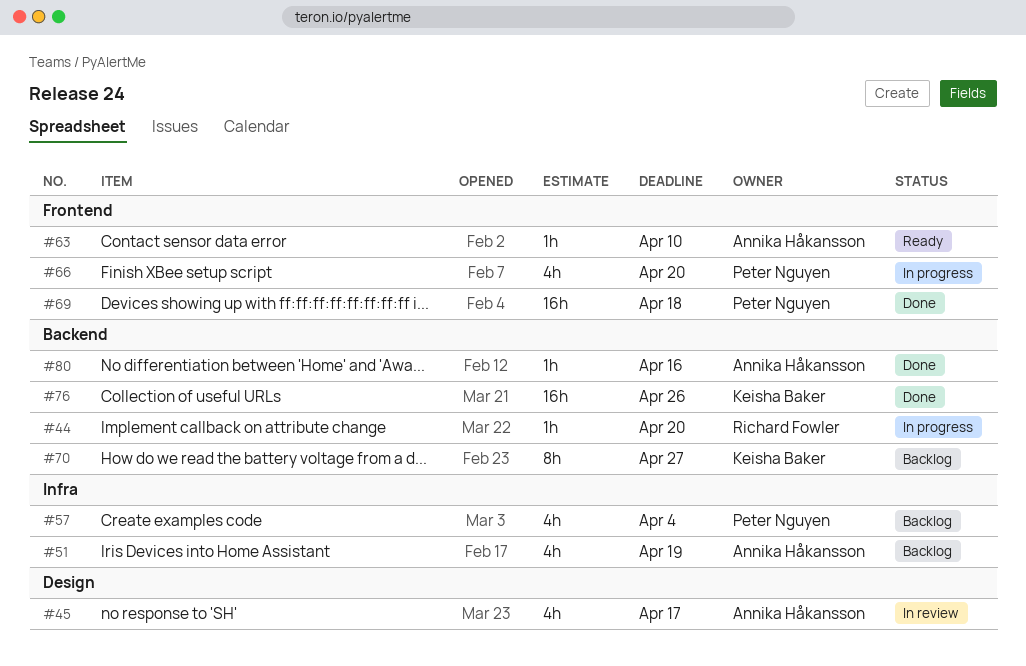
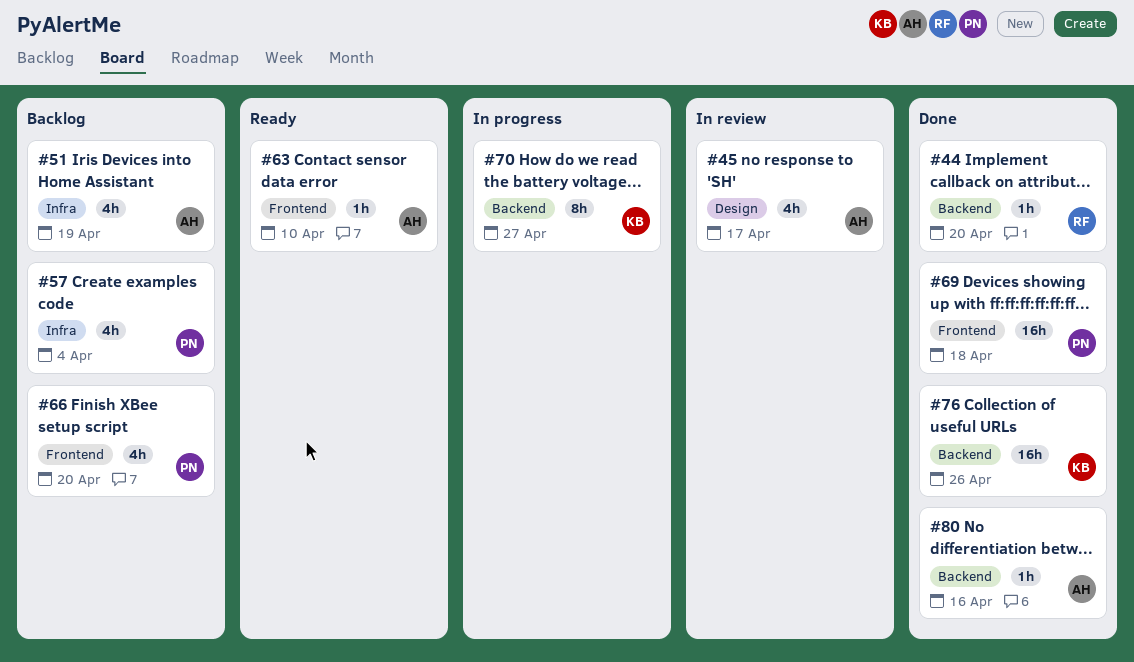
#44, status: In progress -> Done
#66, status: In progress -> Backlog
#70, status: Backlog -> In progress

